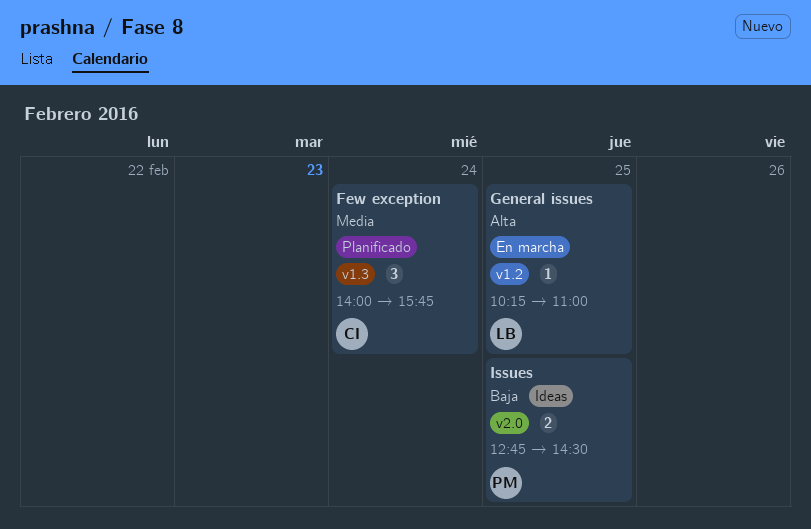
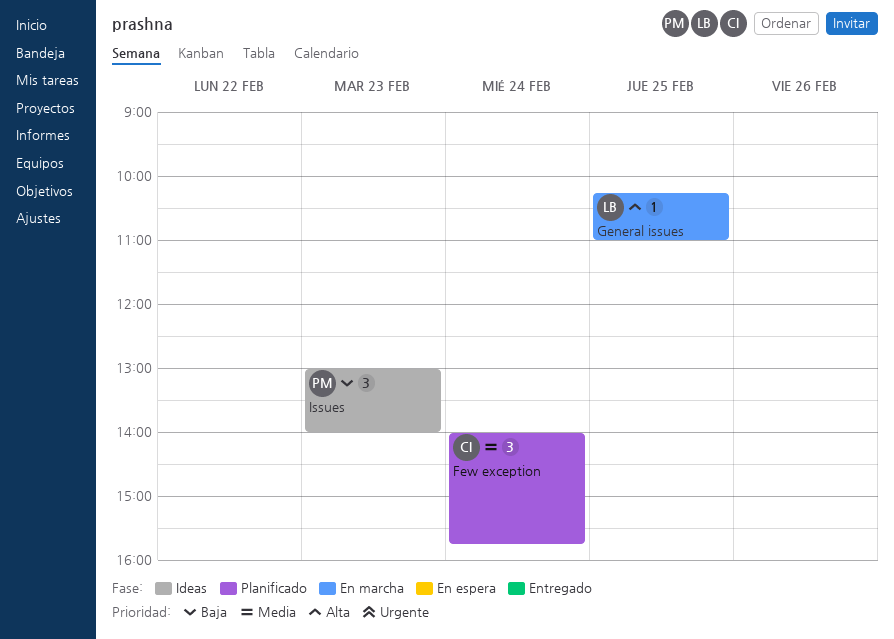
Issues, estimate: 2 -> 3
Issues, day: Feb 25 -> Feb 23
Issues, begins: 12:45 -> 13:00
Issues, ends: 14:30 -> 14:00

